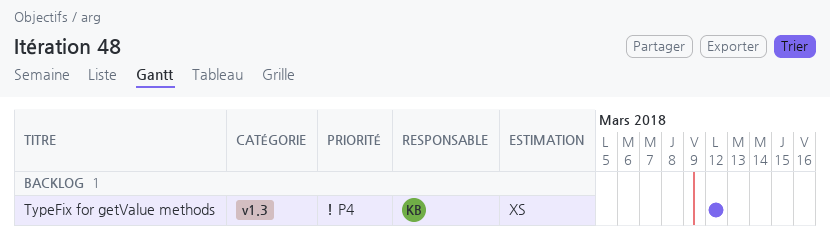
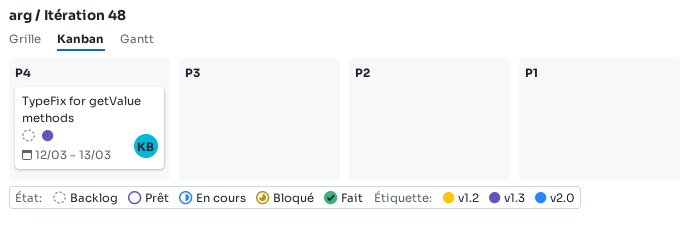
TypeFix for getValue methods, due: Mar 12 -> Mar 13

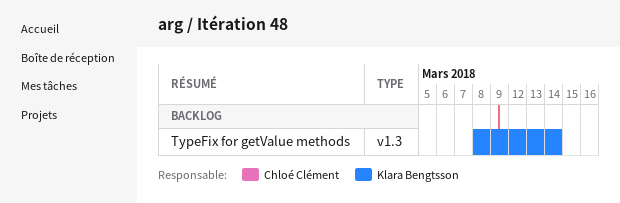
TypeFix for getValue methods, start: Mar 12 -> Mar 8
TypeFix for getValue methods, due: Mar 13 -> Mar 14

